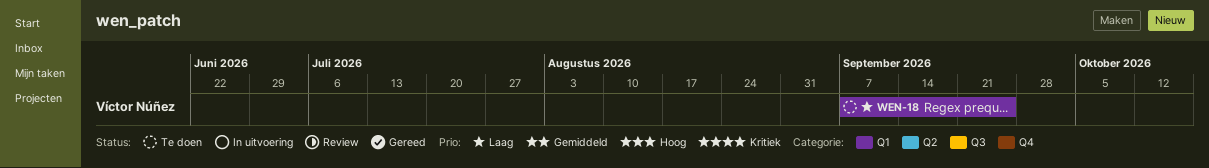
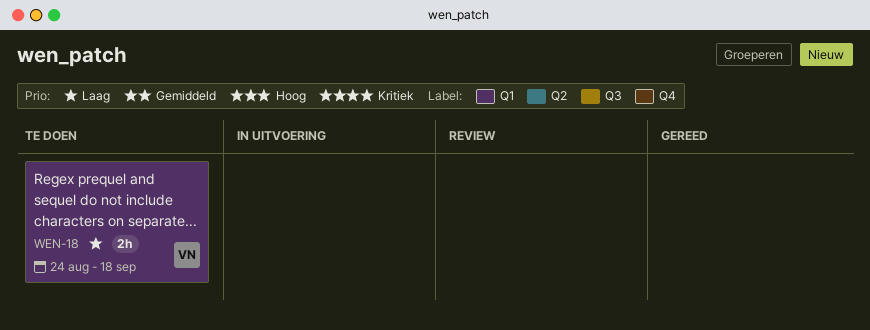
WEN-18, start: Sep 7 -> Aug 24
WEN-18, due: Sep 25 -> Sep 18

